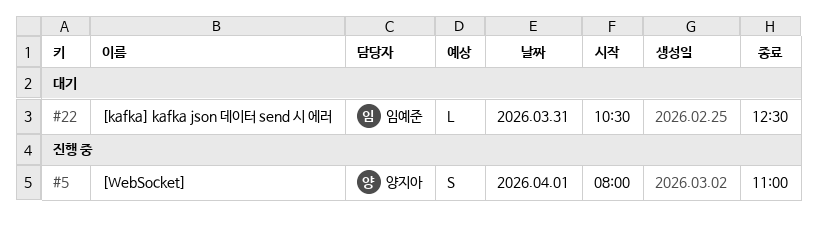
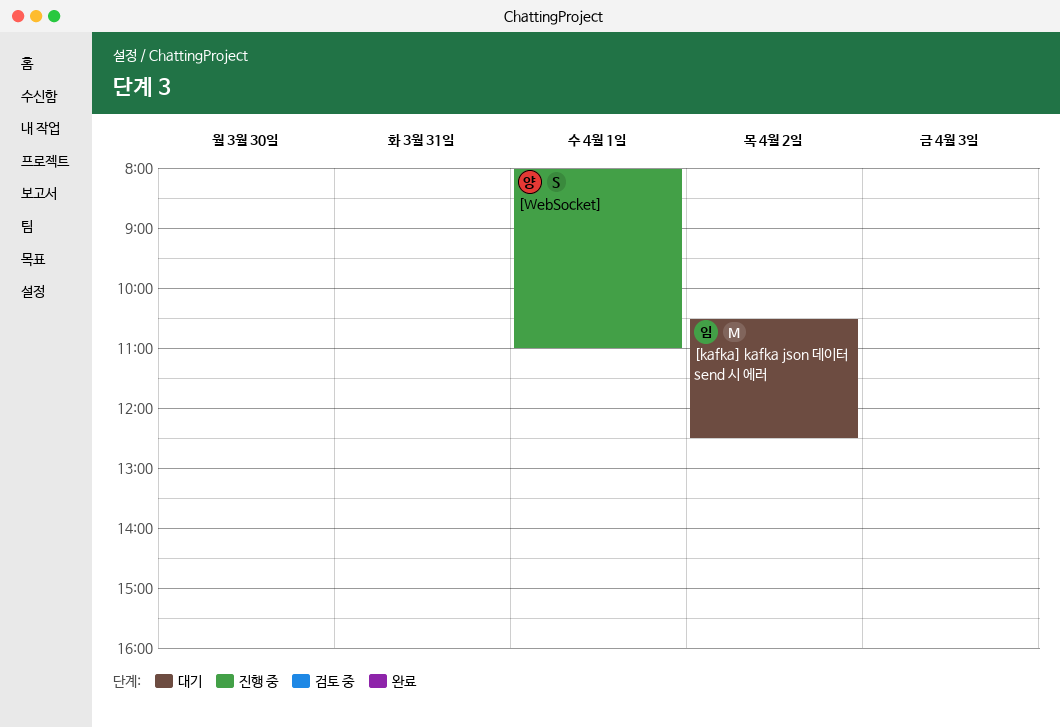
[kafka] kafka json 데이터 send 시 에러, estimate: L -> M
[kafka] kafka json 데이터 send 시 에러, day: Mar 31 -> Apr 2

